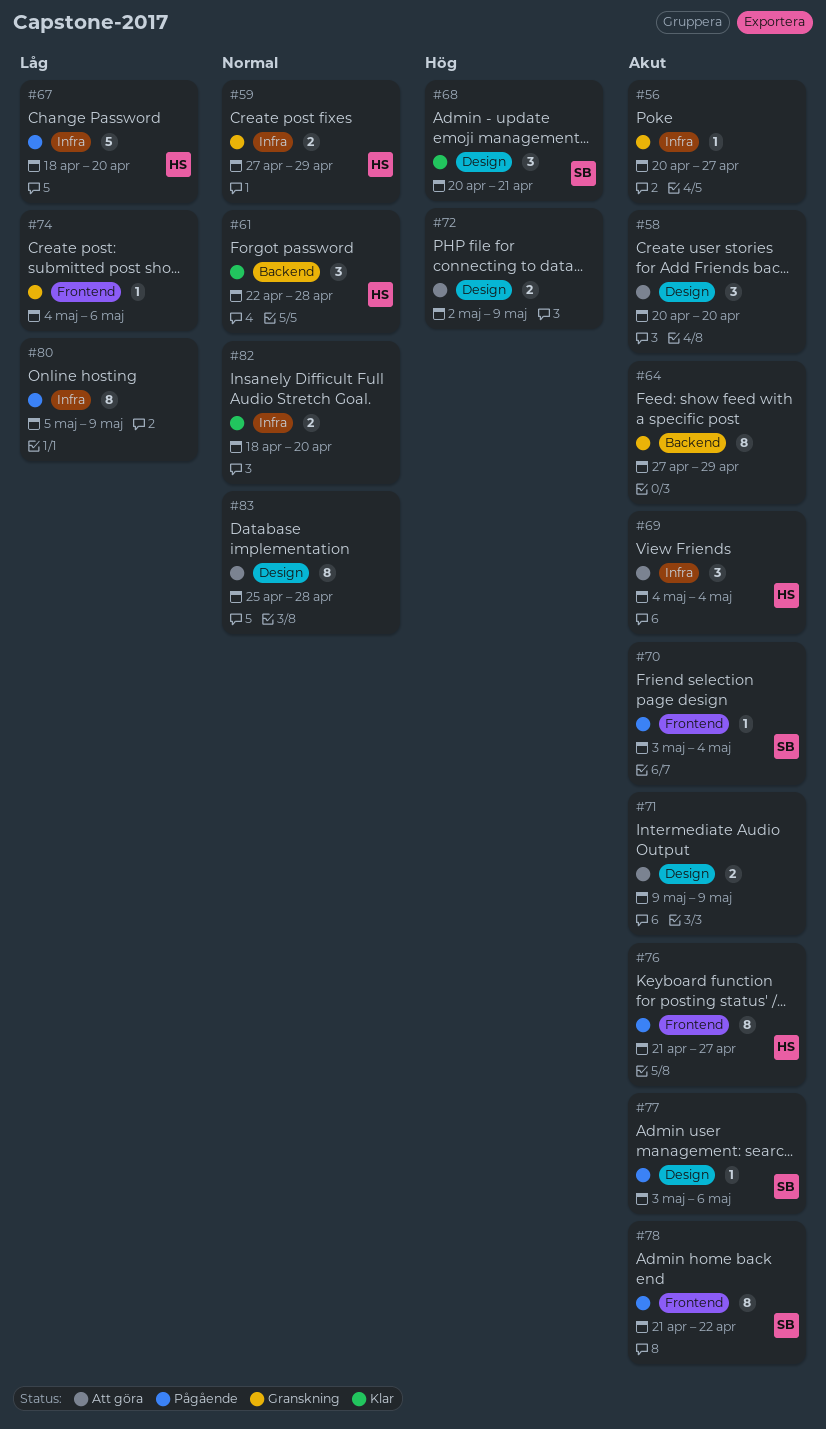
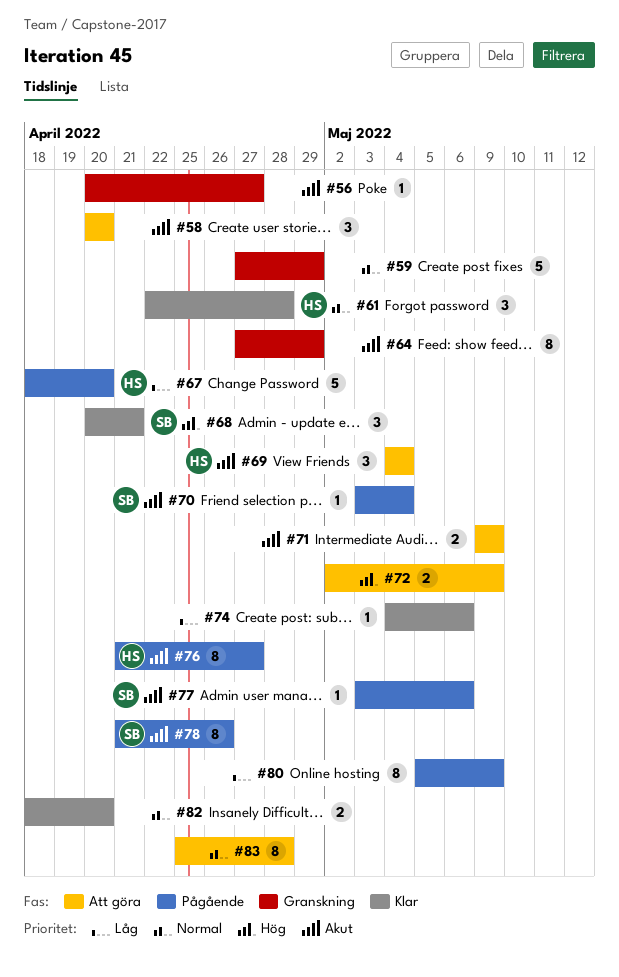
#59, owner: HS -> none
#59, estimate: 2 -> 5
#74, status: Granskning -> Klar
#78, due: Apr 22 -> Apr 26

